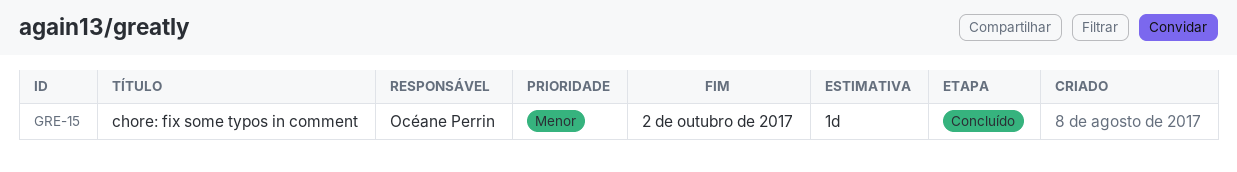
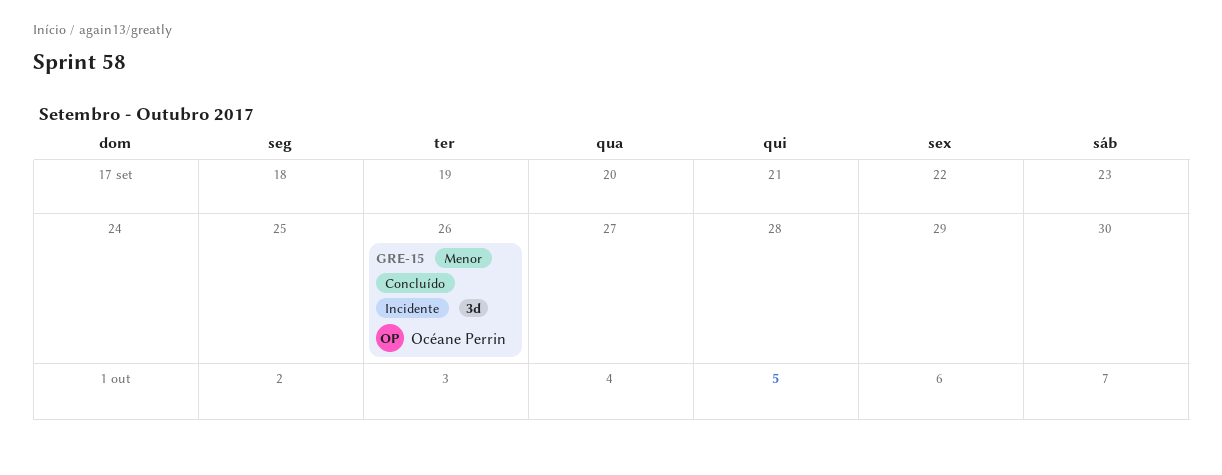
GRE-15, estimate: 1d -> 3d
GRE-15, due: Oct 2 -> Sep 26

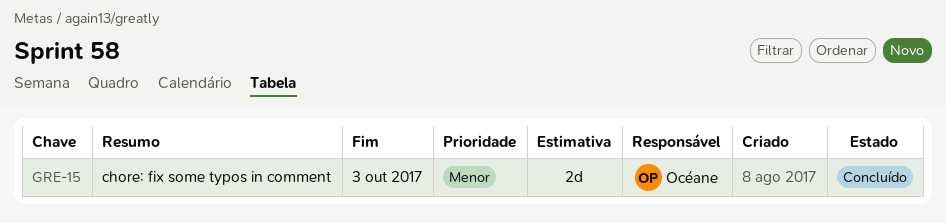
GRE-15, estimate: 3d -> 2d
GRE-15, due: Sep 26 -> Oct 3

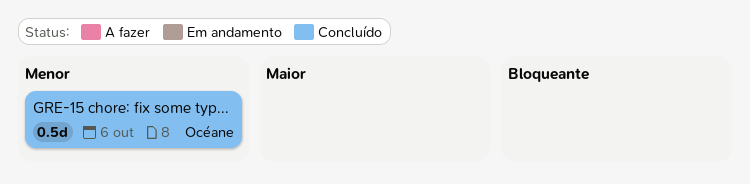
GRE-15, estimate: 2d -> 0.5d
GRE-15, due: Oct 3 -> Oct 6

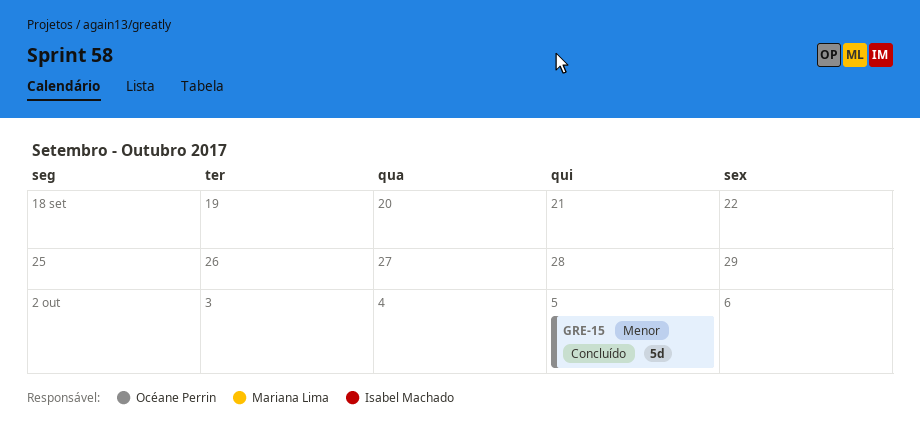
GRE-15, estimate: 0.5d -> 5d
GRE-15, due: Oct 6 -> Oct 5

